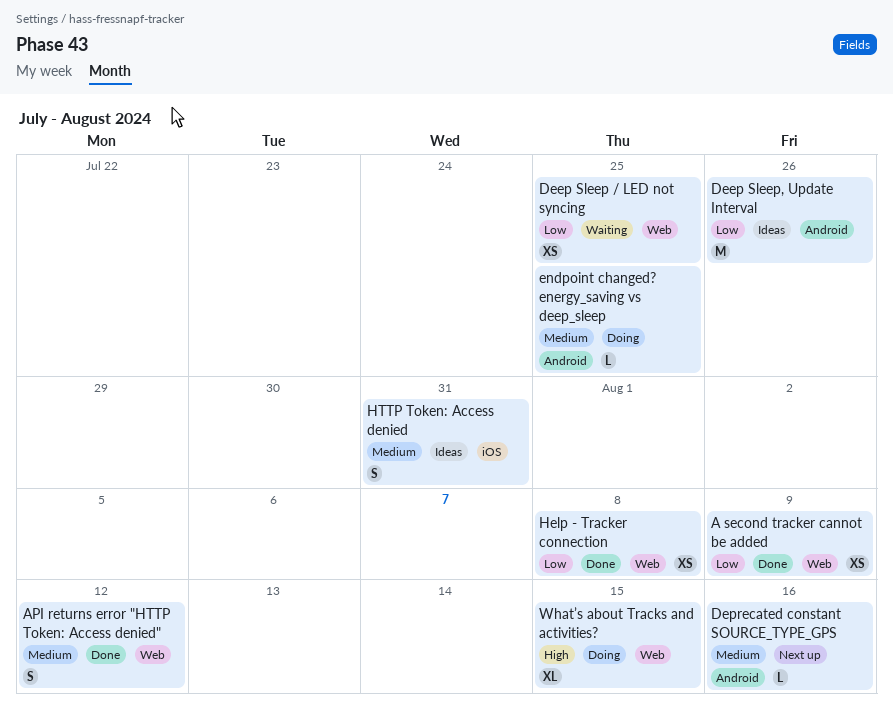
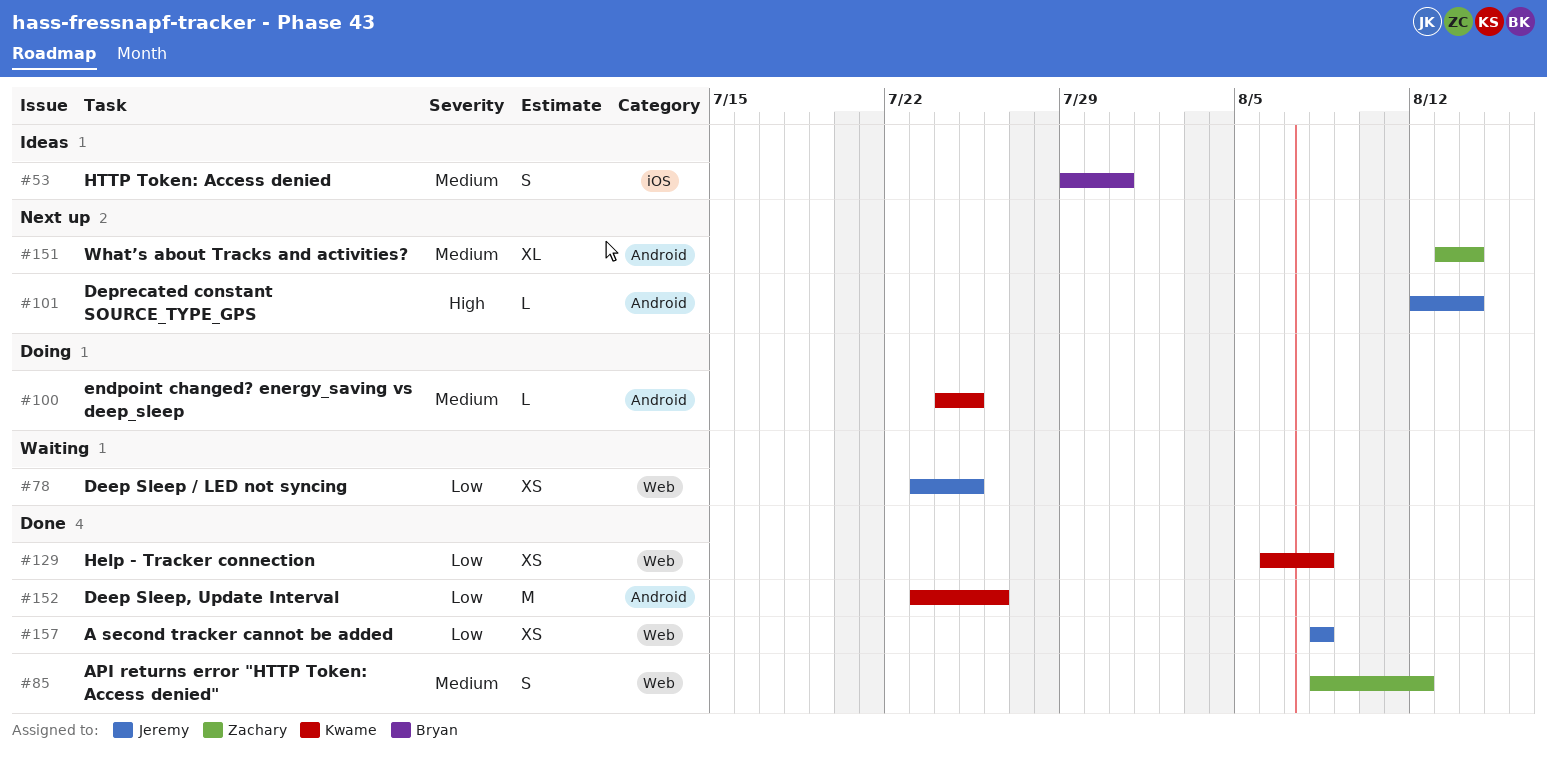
A second tracker cannot be added, due: Aug 9 -> Aug 8
Deep Sleep, Update Interval, status: Ideas -> Done
Deprecated constant SOURCE_TYPE_GPS, priority: Medium -> High
Deprecated constant SOURCE_TYPE_GPS, due: Aug 16 -> Aug 14
What’s about Tracks and activities?, status: Doing -> Next up
What’s about Tracks and activities?, priority: High -> Medium
What’s about Tracks and activities?, label: Web -> Android
What’s about Tracks and activities?, due: Aug 15 -> Aug 14

